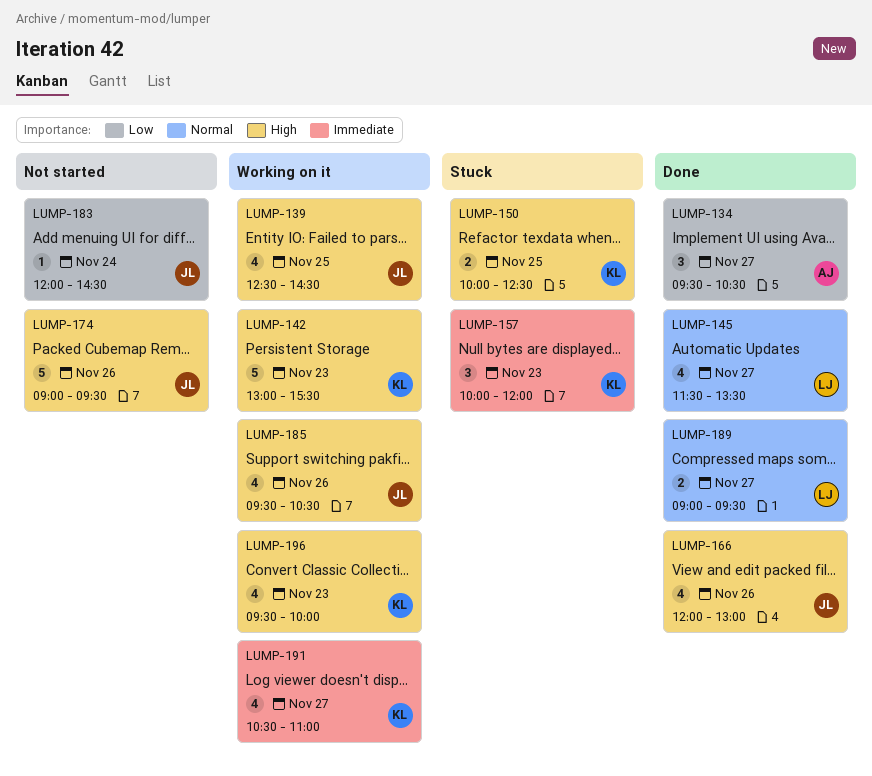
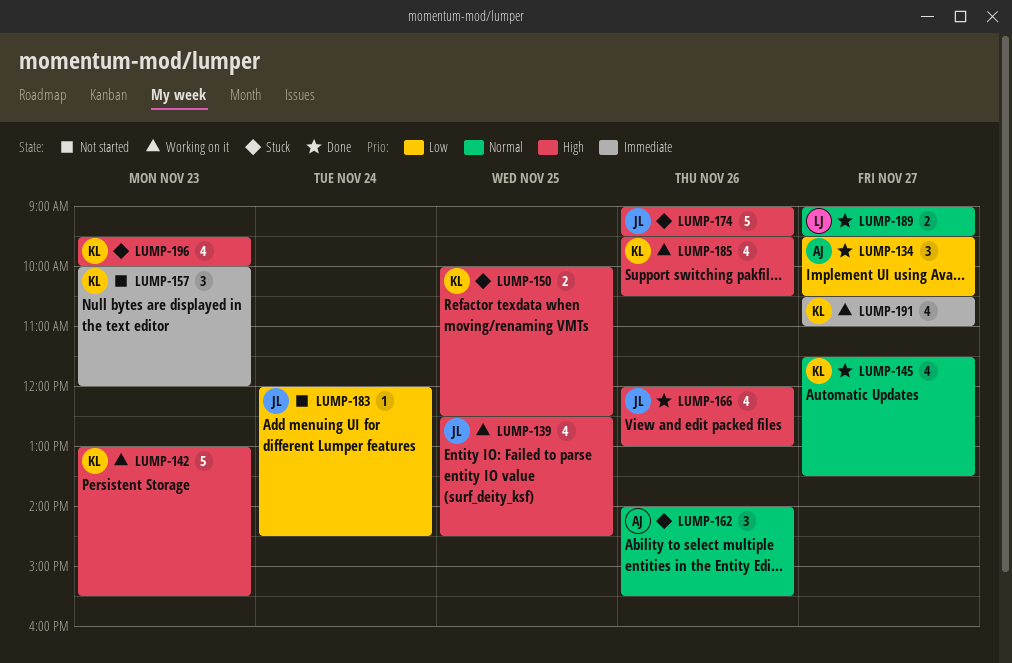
LUMP-145, owner: LJ -> KL
LUMP-157, status: Stuck -> Not started
LUMP-162: none -> present
LUMP-174, status: Not started -> Stuck
LUMP-185, owner: JL -> KL
LUMP-196, status: Working on it -> Stuck

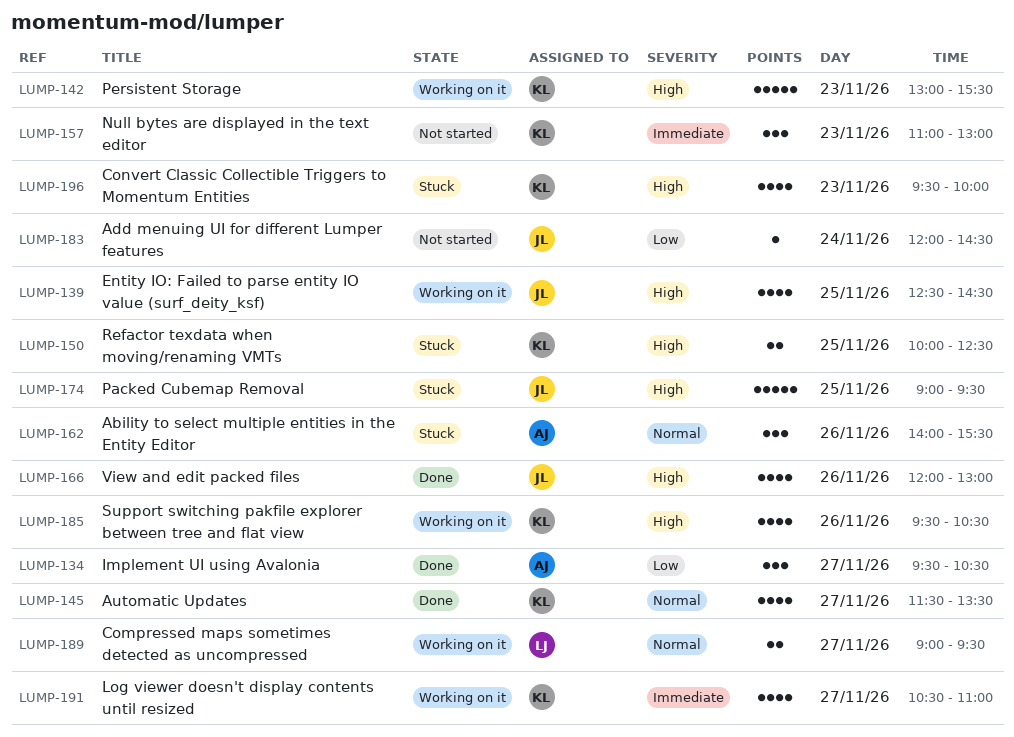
LUMP-157, begins: 10:00 -> 11:00
LUMP-157, ends: 12:00 -> 13:00
LUMP-174, day: Nov 26 -> Nov 25
LUMP-189, status: Done -> Working on it

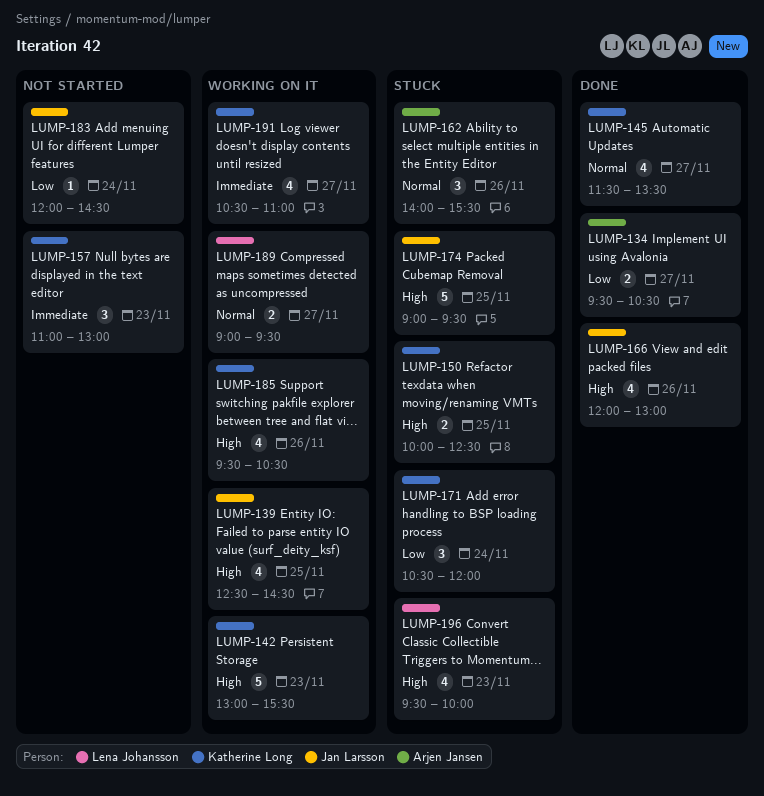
LUMP-134, estimate: 3 -> 2
LUMP-171: none -> present
LUMP-196, owner: Katherine Long -> Lena Johansson

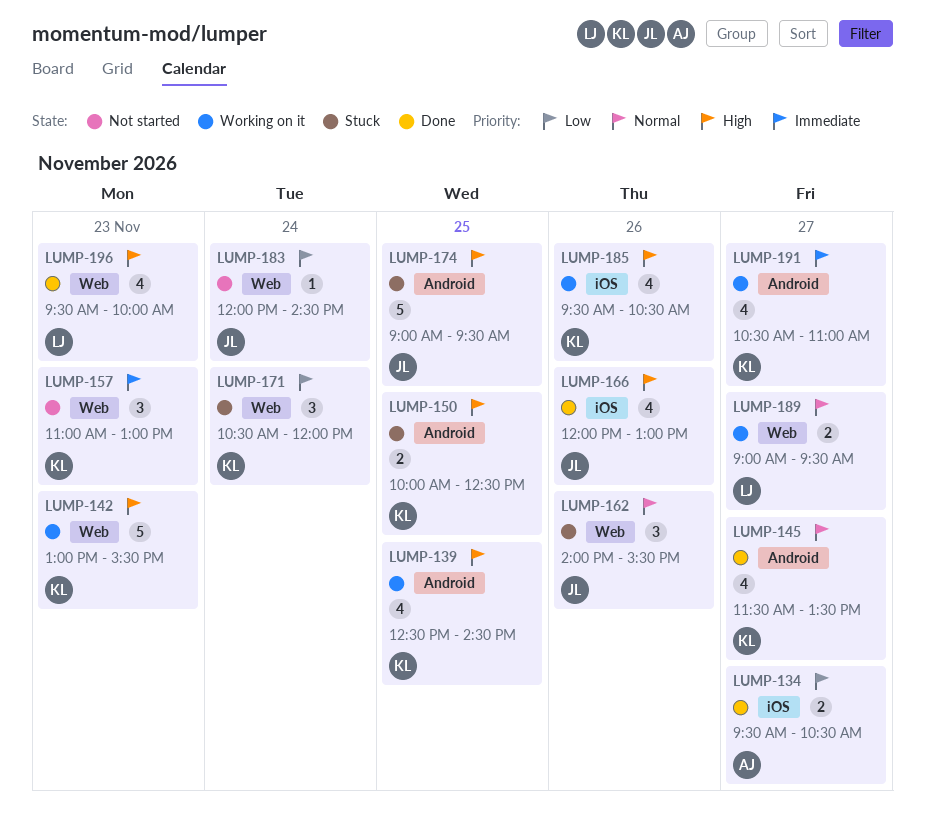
LUMP-139, owner: Jan Larsson -> Katherine Long
LUMP-162, owner: Arjen Jansen -> Jan Larsson
LUMP-196, status: Stuck -> Done

